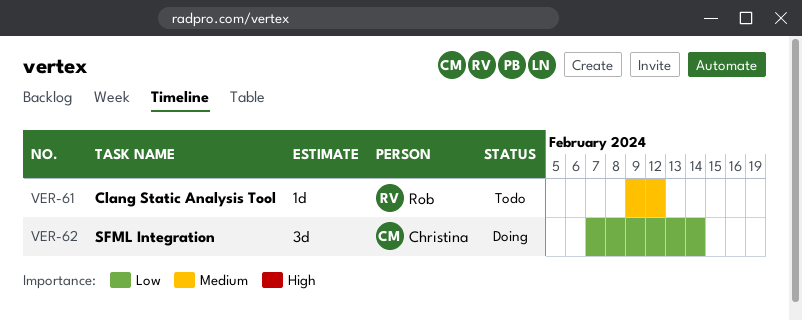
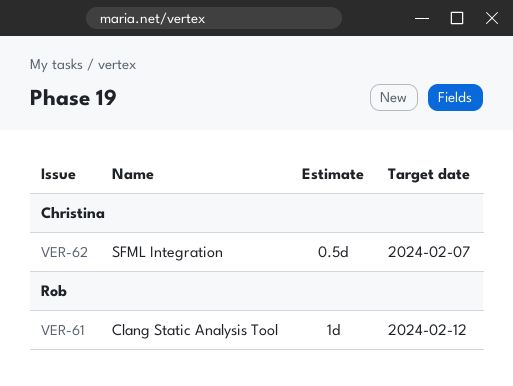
VER-62, estimate: 3d -> 0.5d
VER-62, due: Feb 14 -> Feb 7

